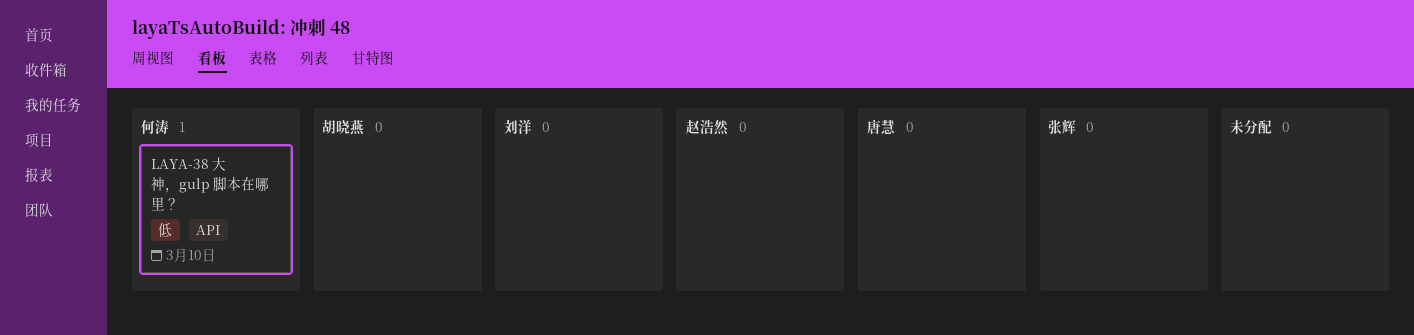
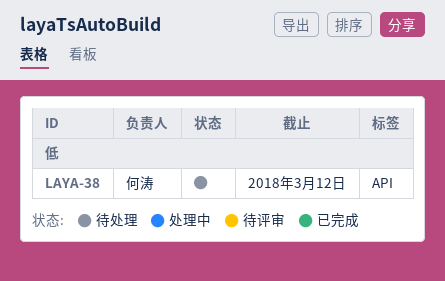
LAYA-38, due: Mar 10 -> Mar 12

